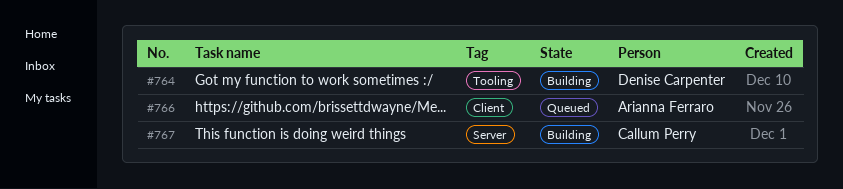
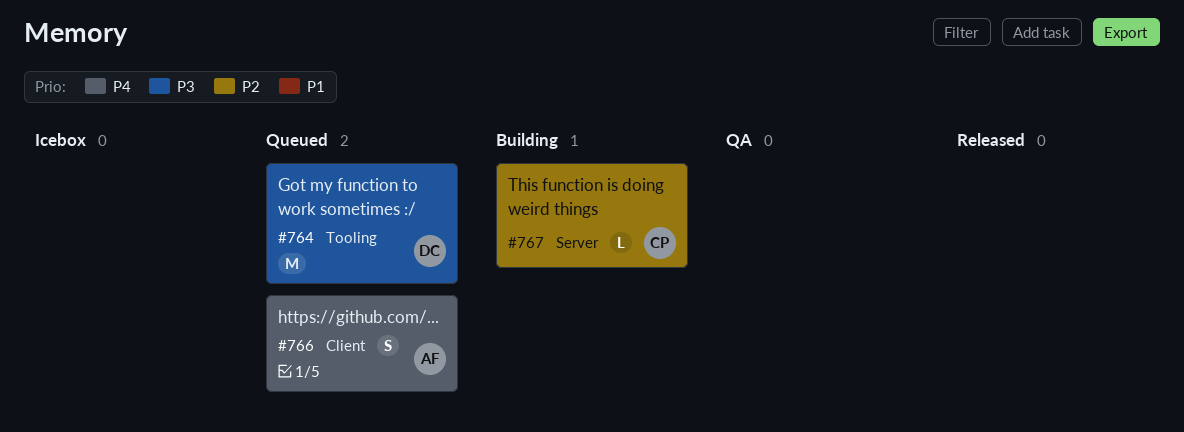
#764, status: Building -> Queued

